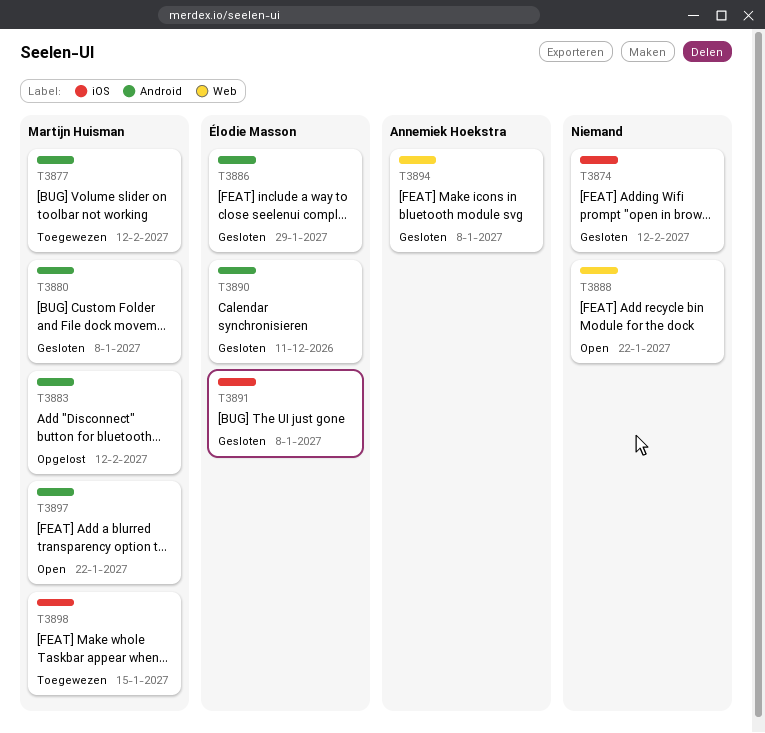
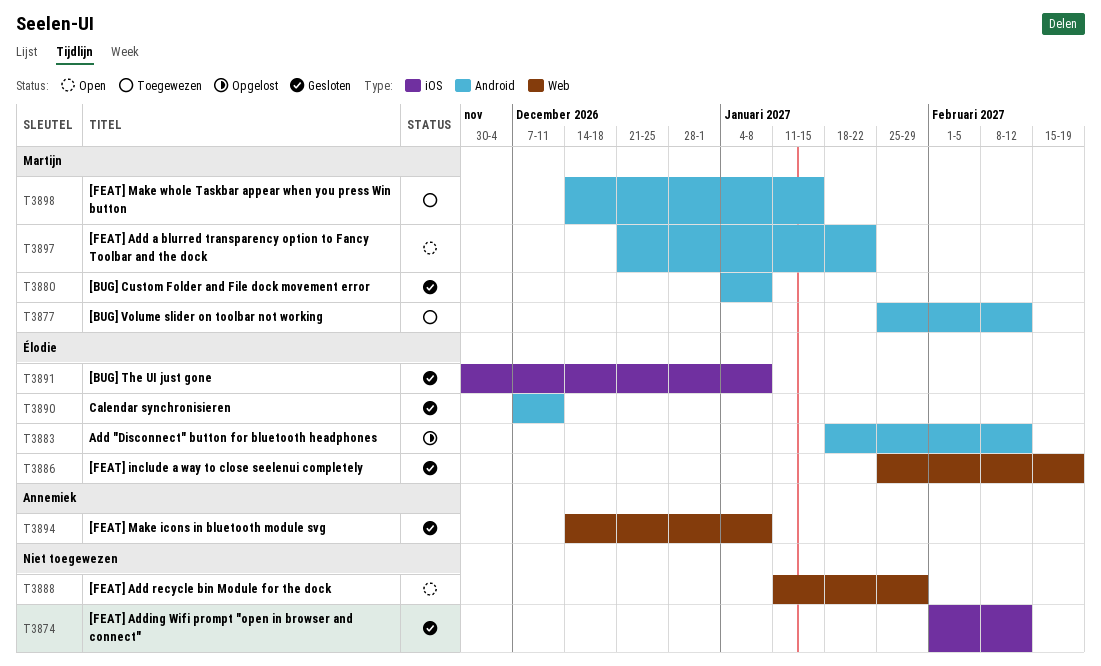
T3883, owner: Martijn Huisman -> Élodie Masson
T3886, label: Android -> Web
T3886, due: Jan 29 -> Feb 19
T3888, due: Jan 22 -> Jan 29
T3898, label: iOS -> Android

